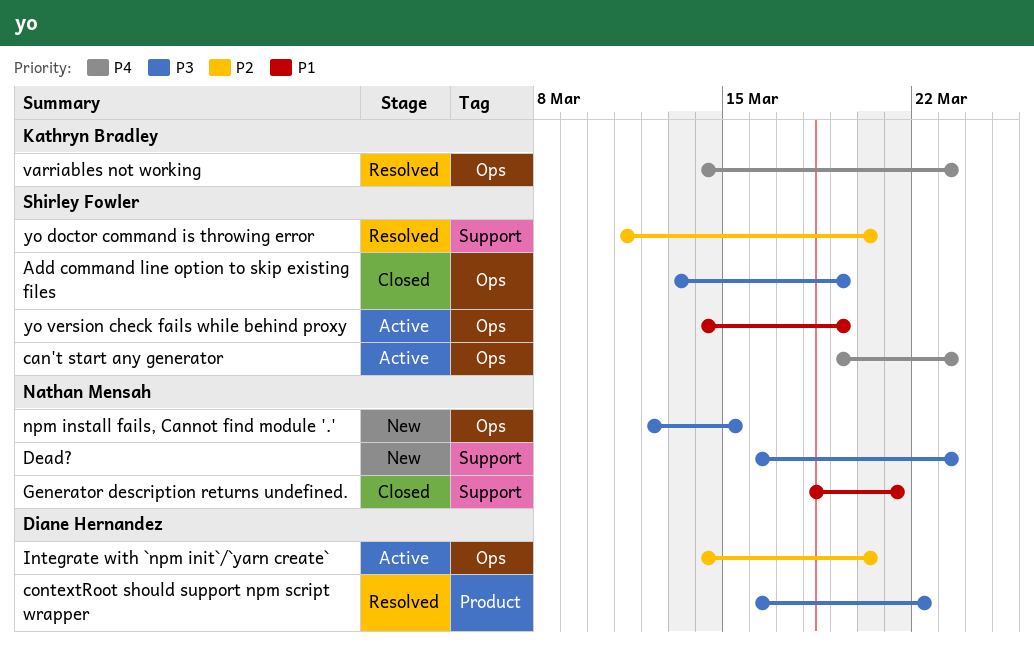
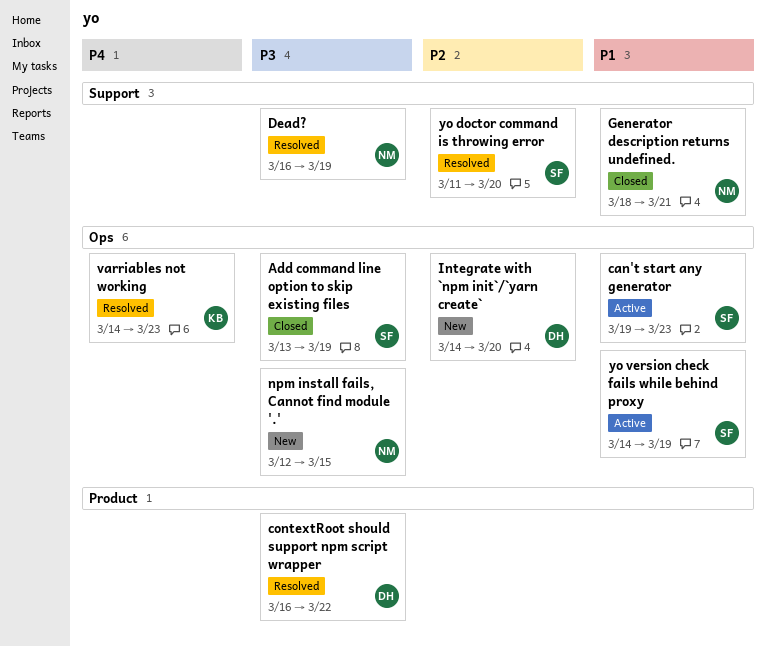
can't start any generator, priority: P4 -> P1
Dead?, status: New -> Resolved
Dead?, due: Mar 23 -> Mar 19
Integrate with `npm init`/`yarn create`, status: Active -> New

